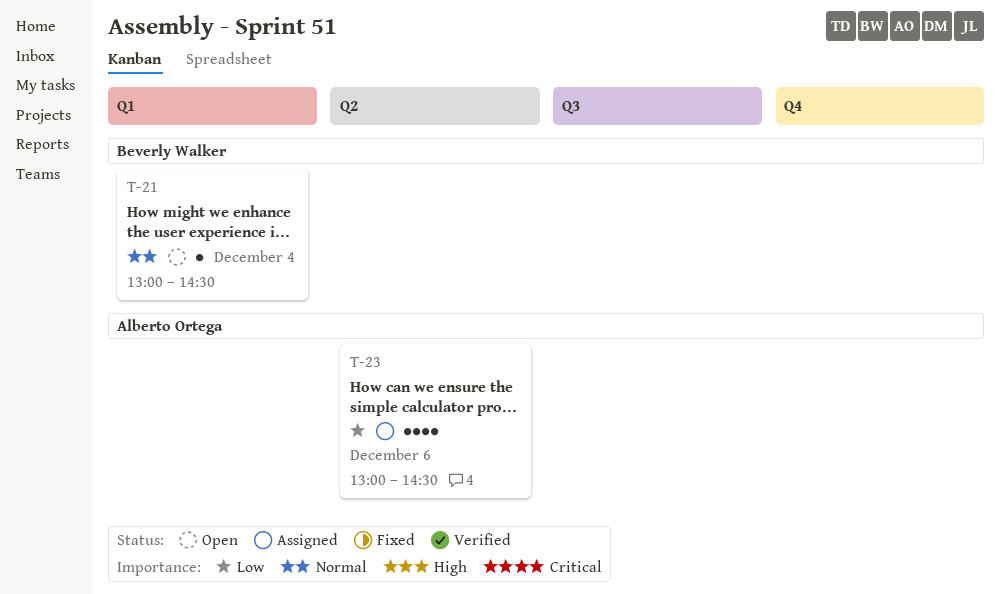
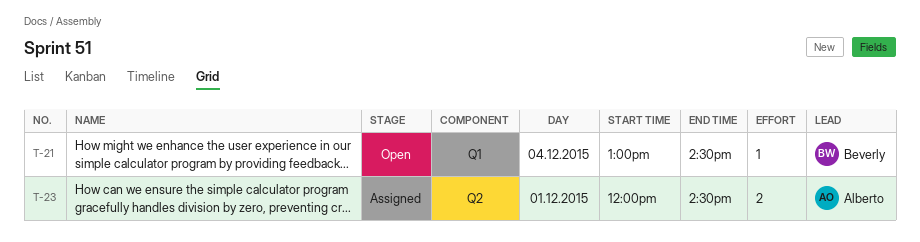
T-23, estimate: 4 -> 2
T-23, day: Dec 6 -> Dec 1
T-23, begins: 13:00 -> 12:00

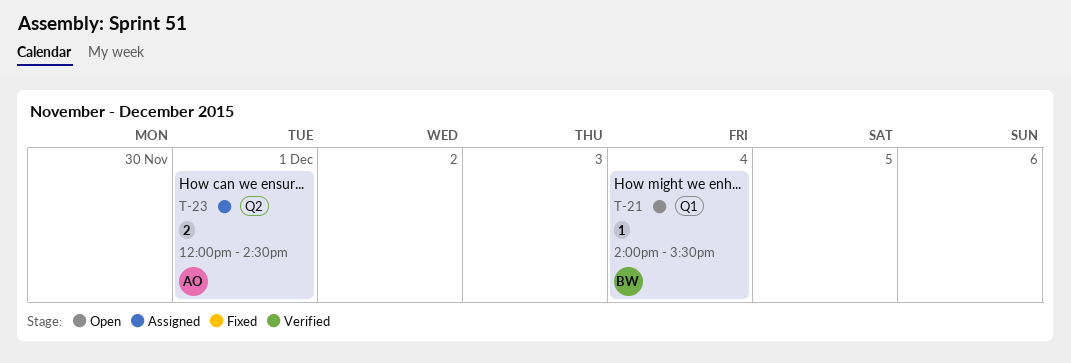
T-21, begins: 13:00 -> 14:00
T-21, ends: 14:30 -> 15:30

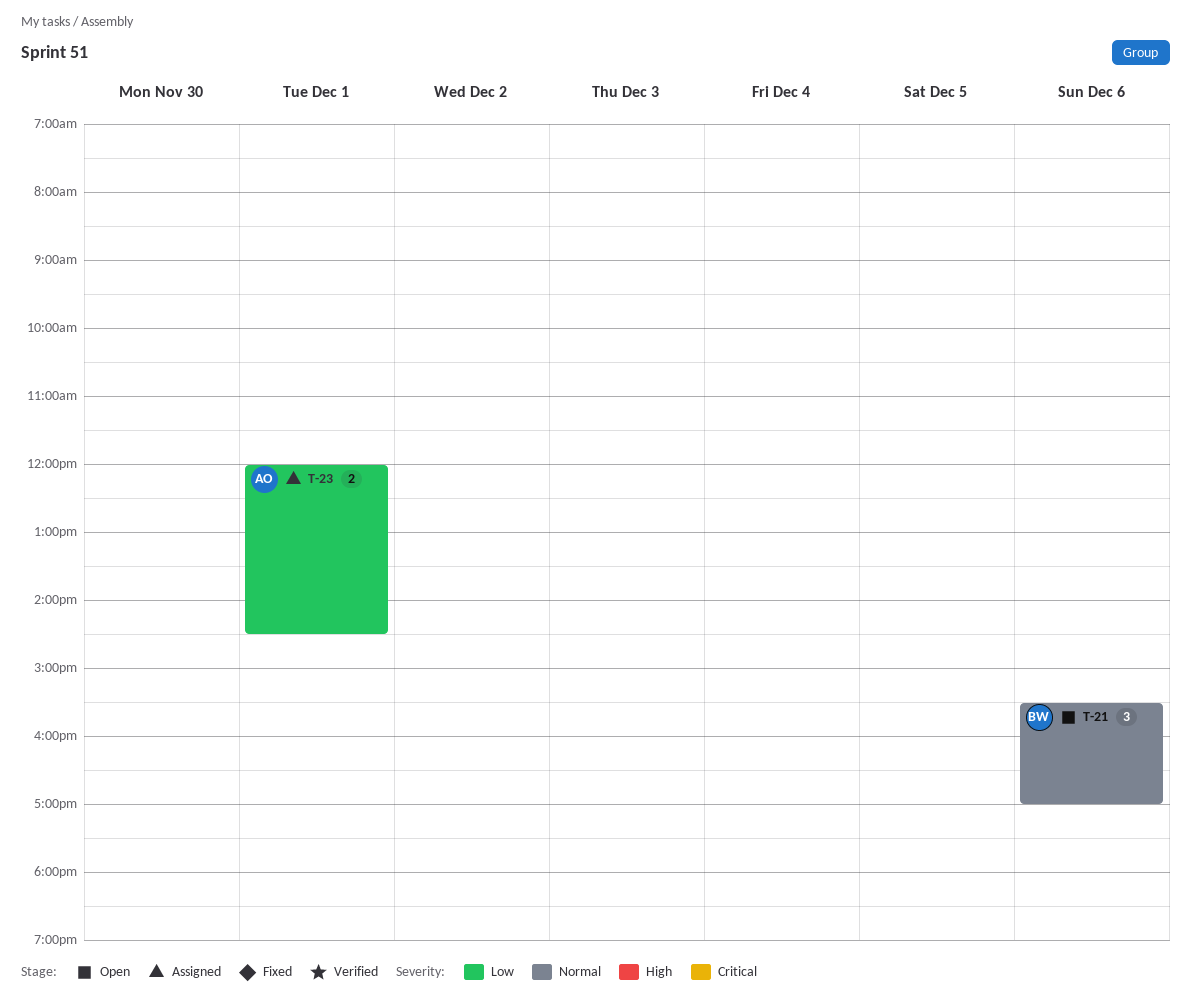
T-21, estimate: 1 -> 3
T-21, day: Dec 4 -> Dec 6
T-21, begins: 14:00 -> 15:30
T-21, ends: 15:30 -> 17:00

